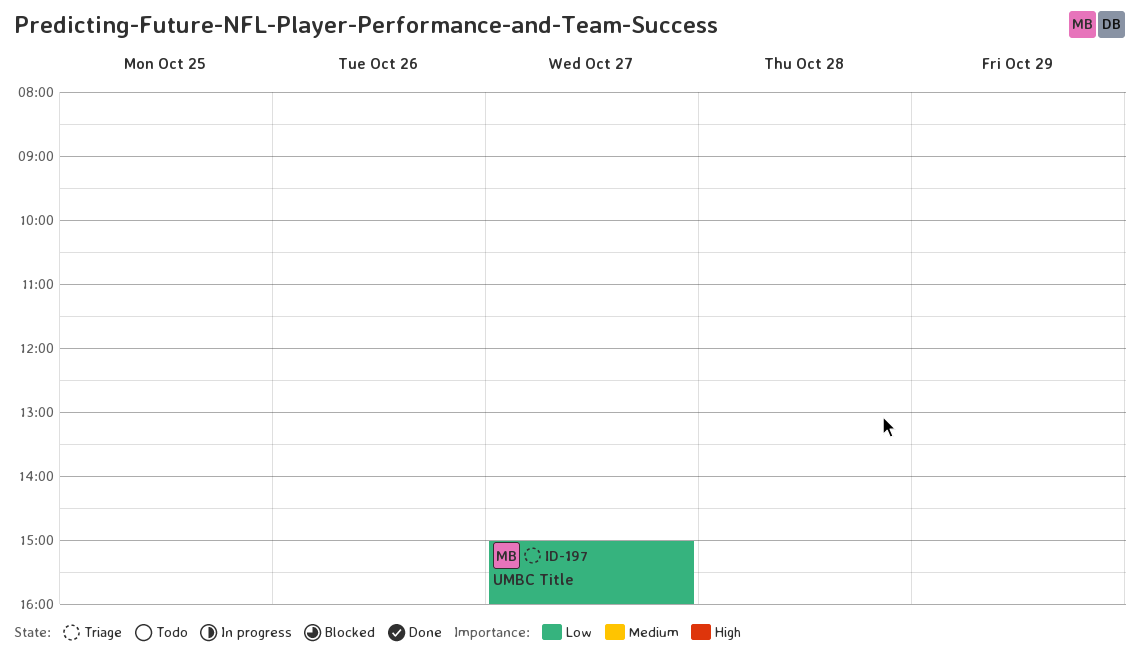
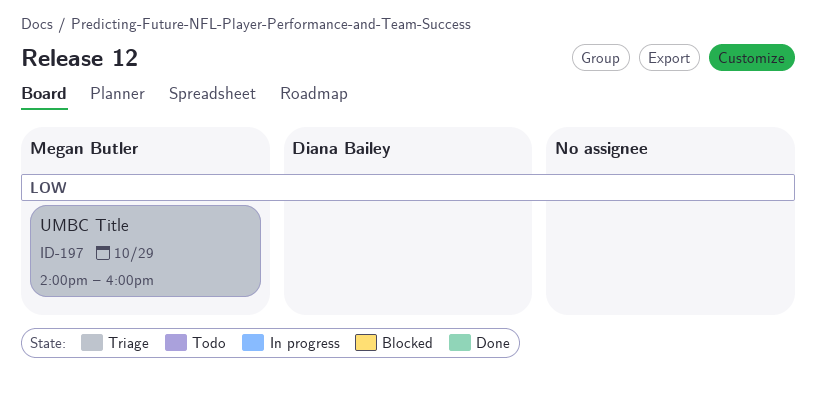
ID-197, day: Oct 27 -> Oct 29
ID-197, begins: 15:00 -> 14:00

